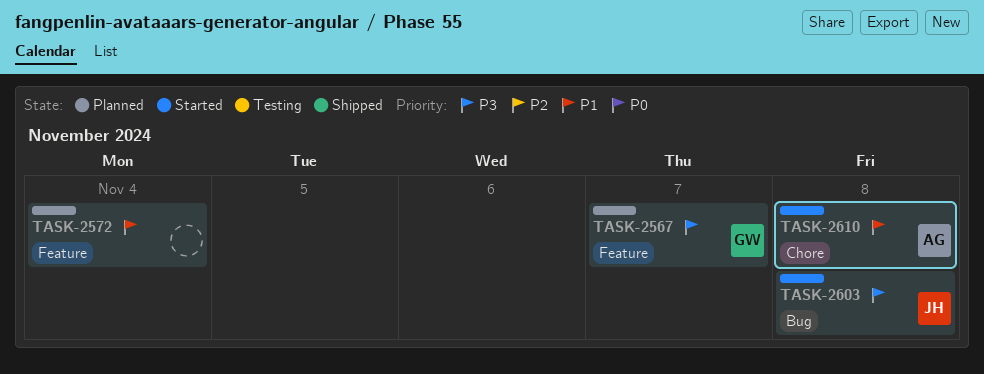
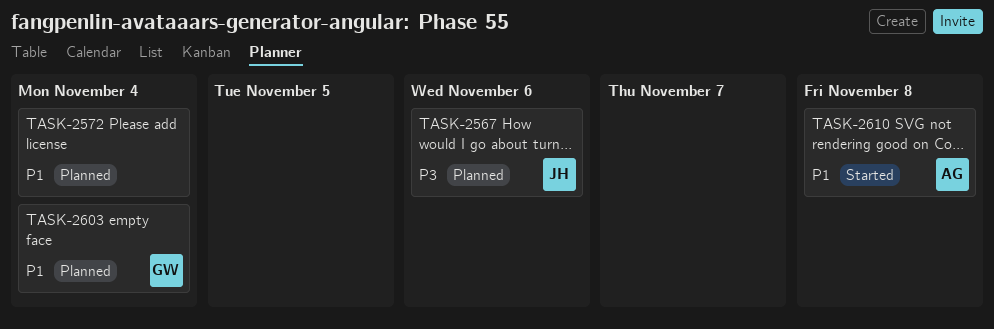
TASK-2567, owner: GW -> JH
TASK-2567, due: Nov 7 -> Nov 6
TASK-2603, status: Started -> Planned
TASK-2603, owner: JH -> GW
TASK-2603, priority: P3 -> P1
TASK-2603, due: Nov 8 -> Nov 4

